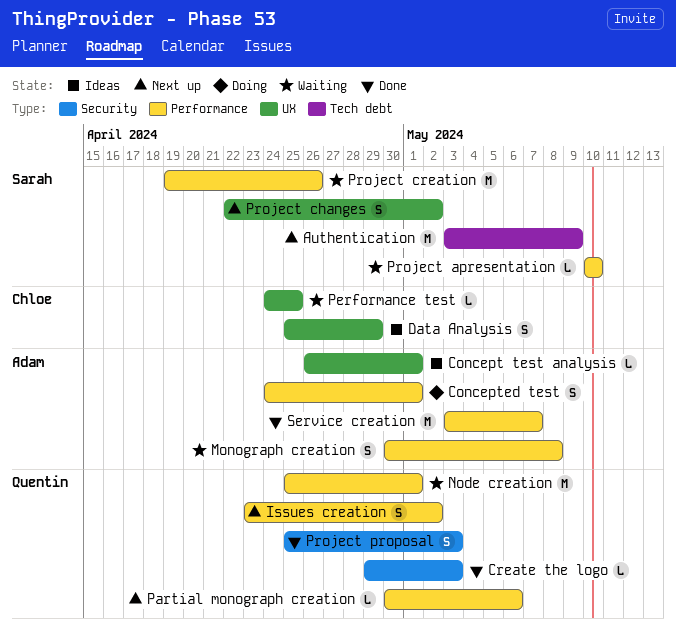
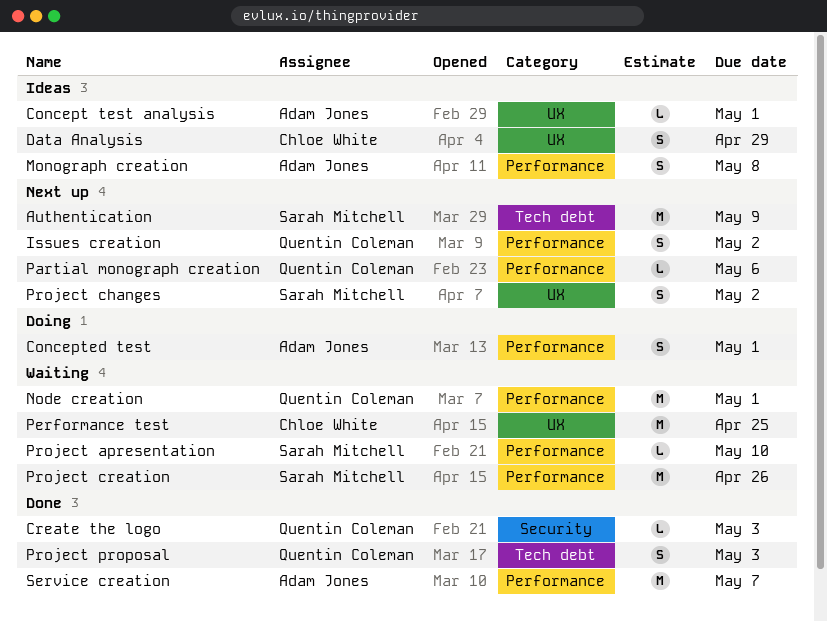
Monograph creation, status: Waiting -> Ideas
Performance test, estimate: L -> M
Project proposal, label: Security -> Tech debt

